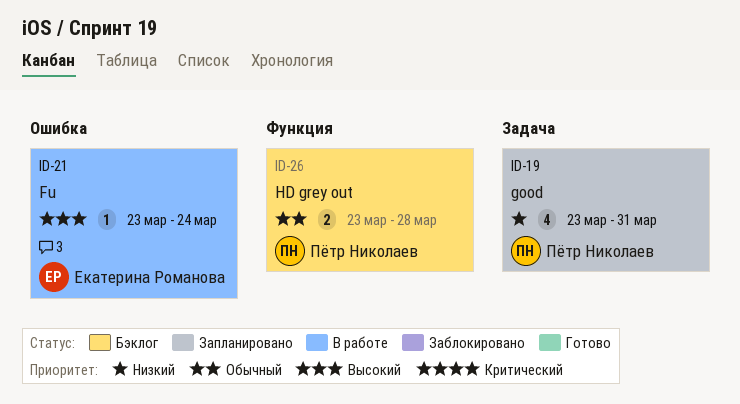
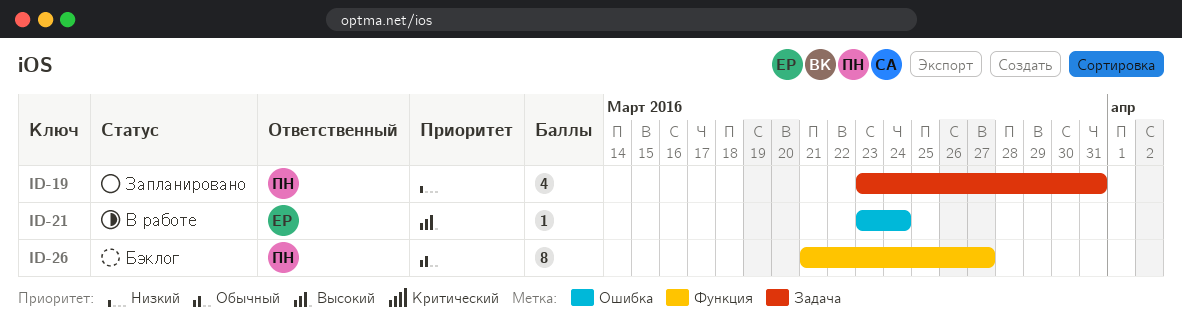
ID-26, estimate: 2 -> 8
ID-26, start: Mar 23 -> Mar 21
ID-26, due: Mar 28 -> Mar 27

